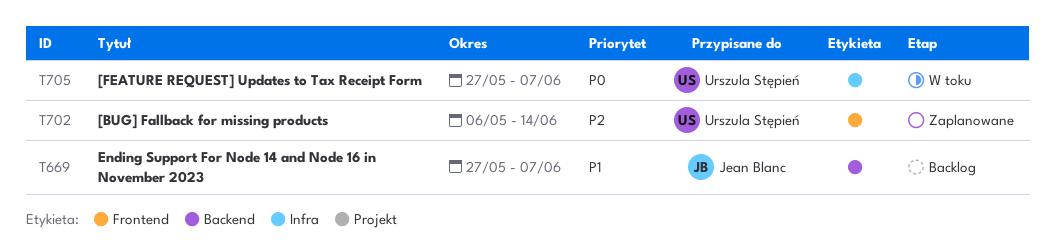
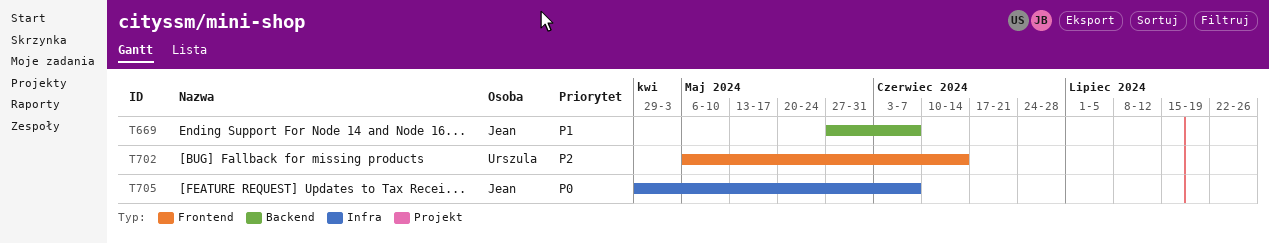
T705, owner: Urszula Stępień -> Jean Blanc
T705, start: May 27 -> Apr 29

